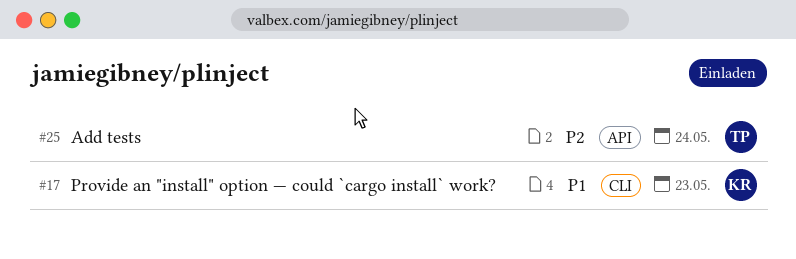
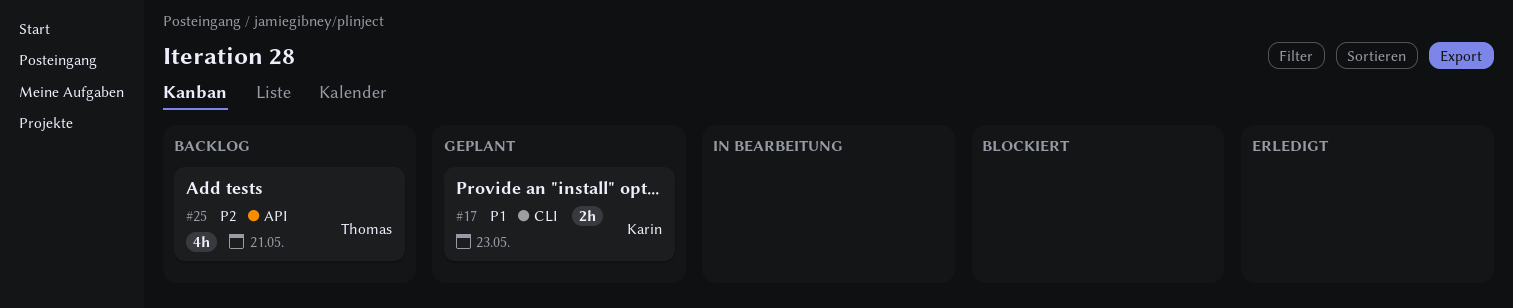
#25, due: May 24 -> May 21

